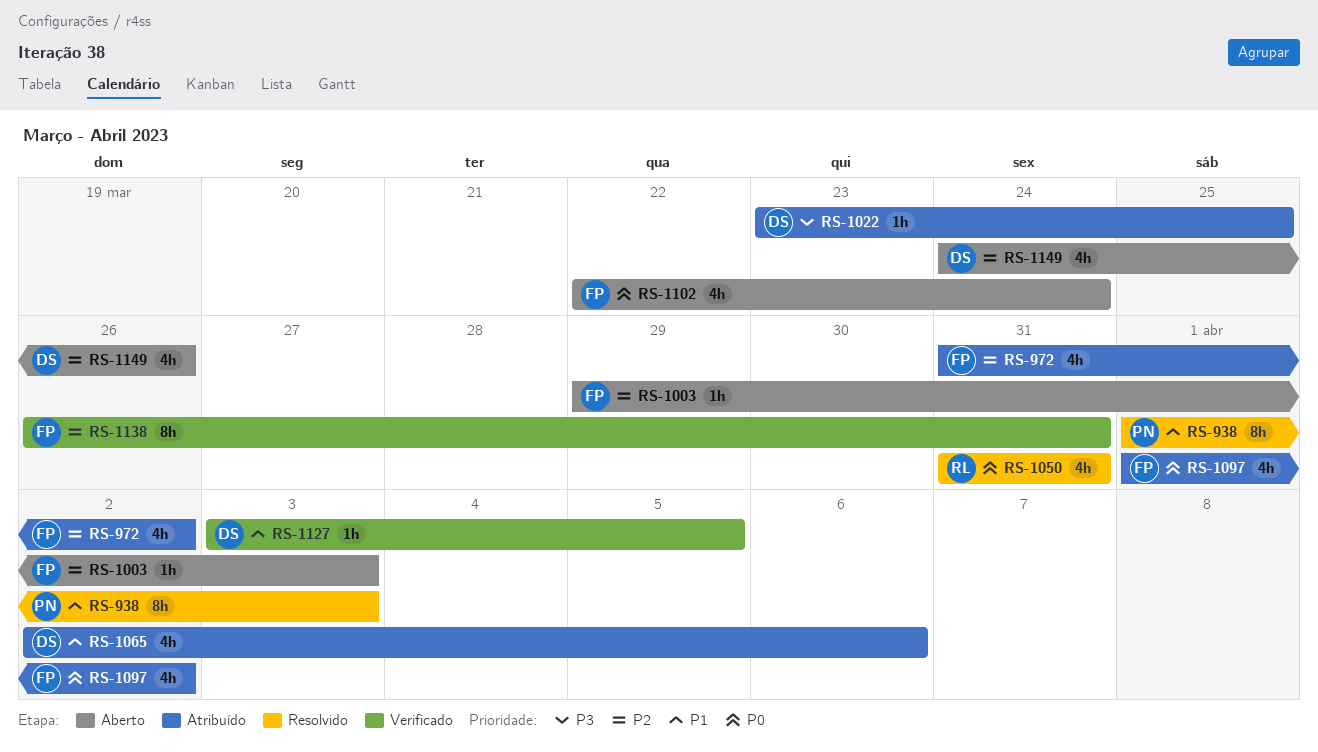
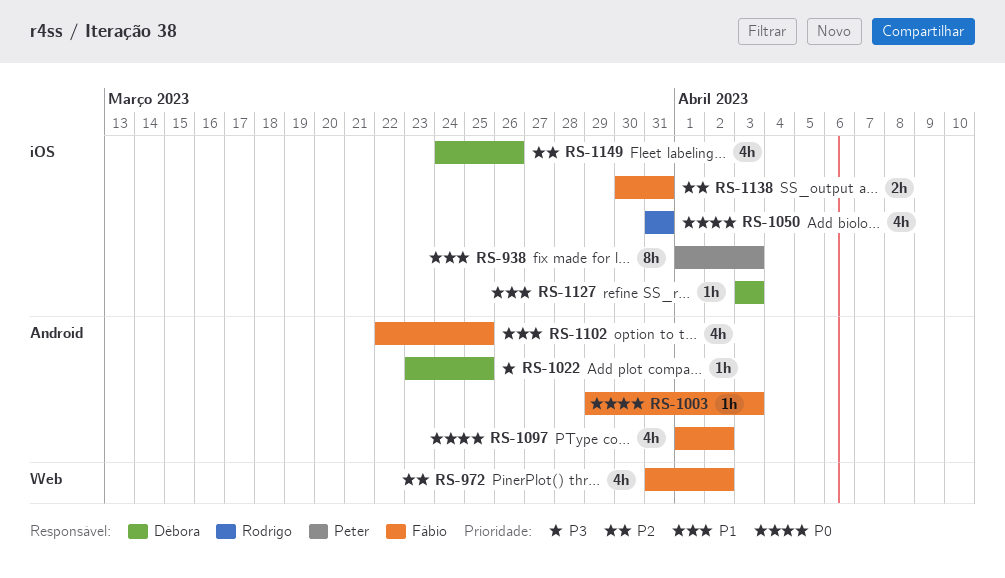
RS-1003, priority: P2 -> P0
RS-1065: present -> none
RS-1102, priority: P0 -> P1
RS-1102, due: Mar 24 -> Mar 25
RS-1127, due: Apr 5 -> Apr 3
RS-1138, estimate: 8h -> 2h
RS-1138, start: Mar 26 -> Mar 30

